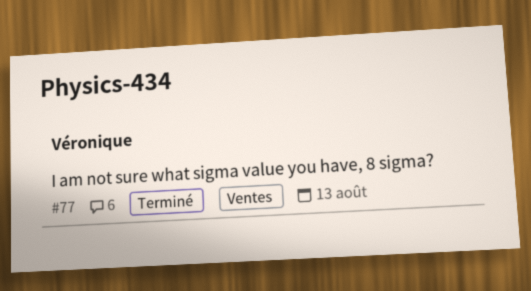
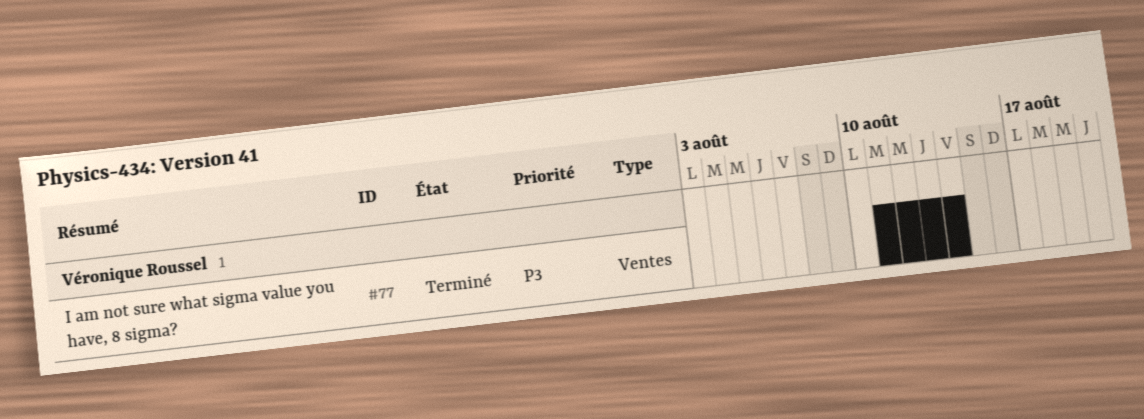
#77, due: Aug 13 -> Aug 14

